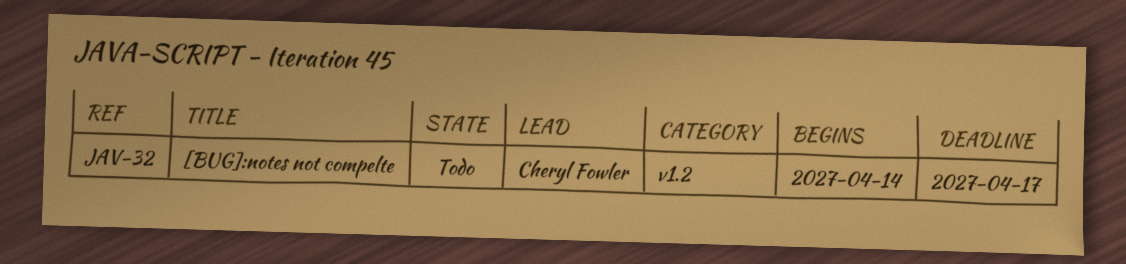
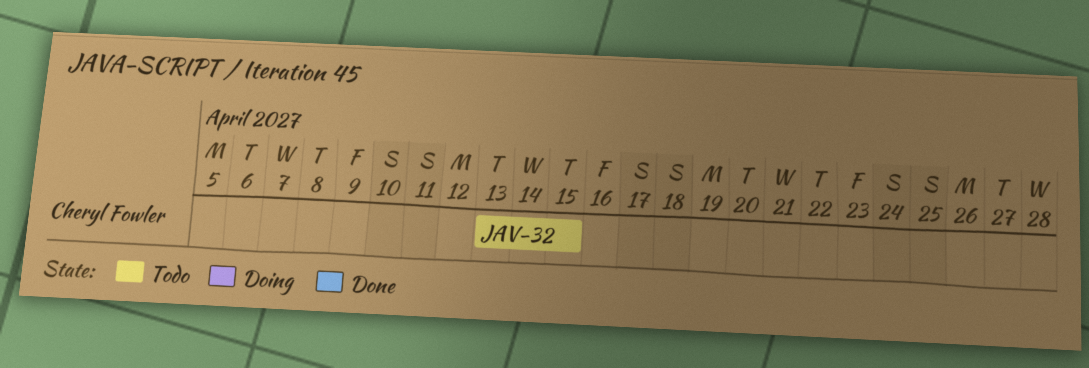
JAV-32, start: Apr 14 -> Apr 13
JAV-32, due: Apr 17 -> Apr 15

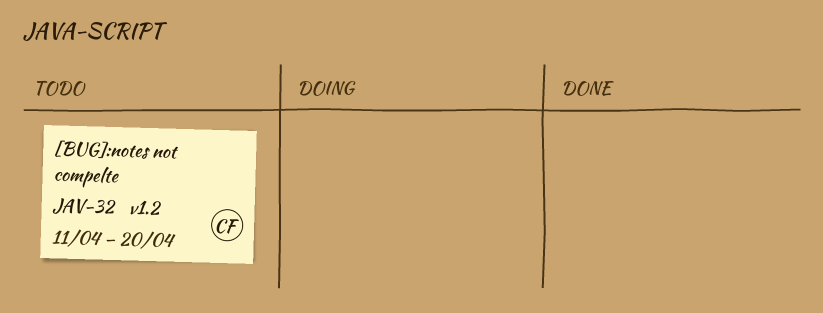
JAV-32, start: Apr 13 -> Apr 11
JAV-32, due: Apr 15 -> Apr 20

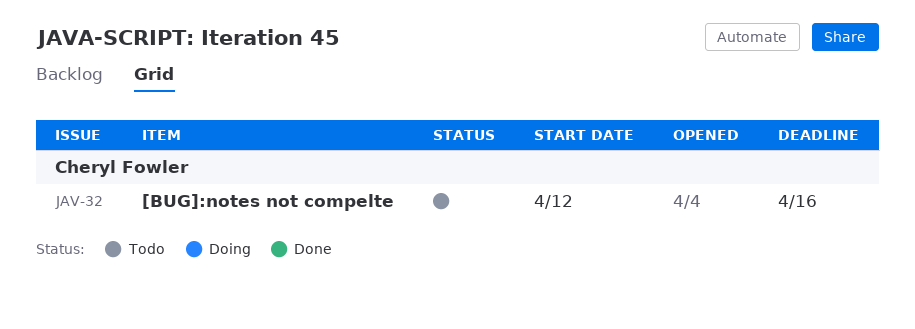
JAV-32, start: Apr 11 -> Apr 12
JAV-32, due: Apr 20 -> Apr 16

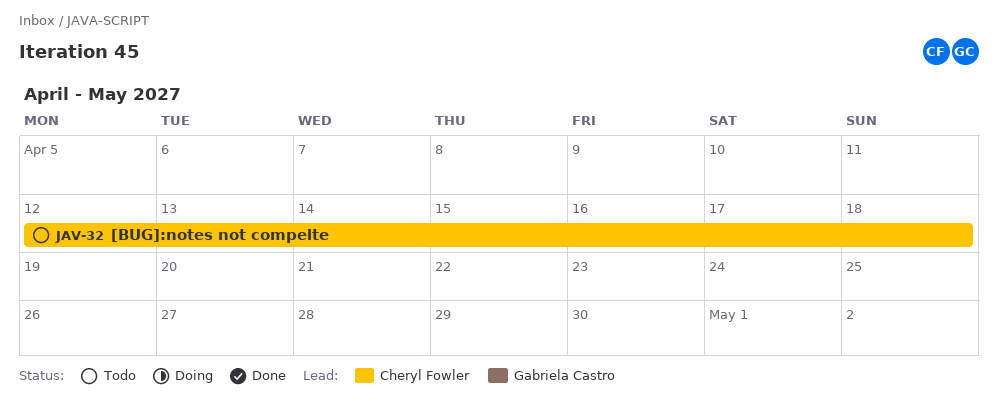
JAV-32, due: Apr 16 -> Apr 18

